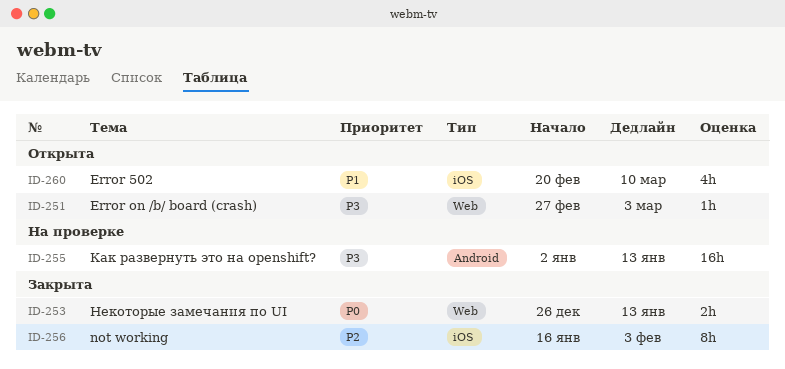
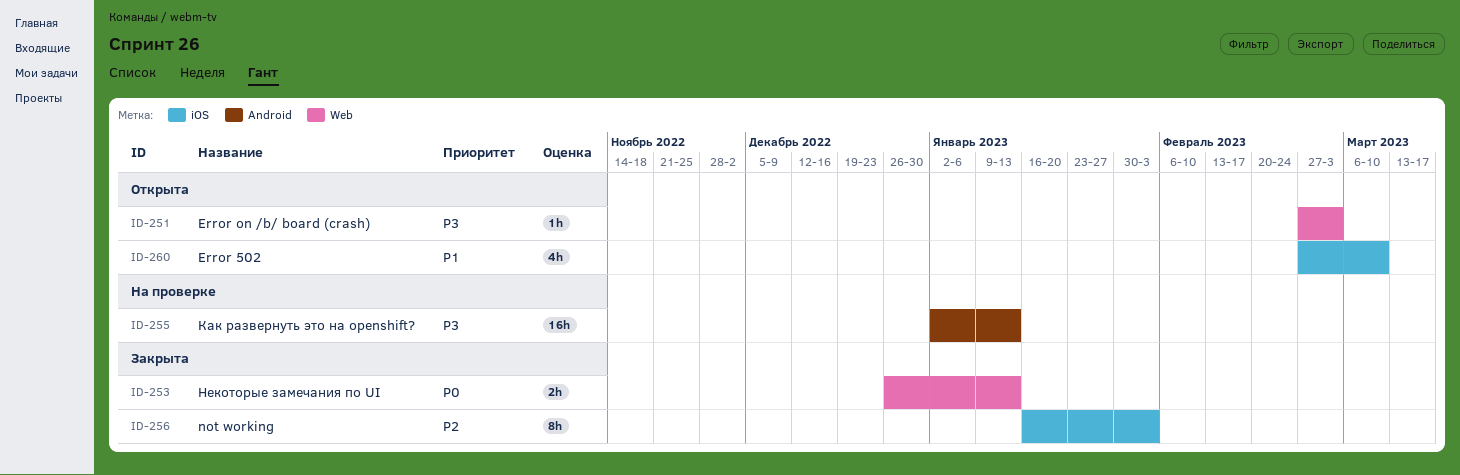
ID-260, start: Feb 20 -> Feb 27

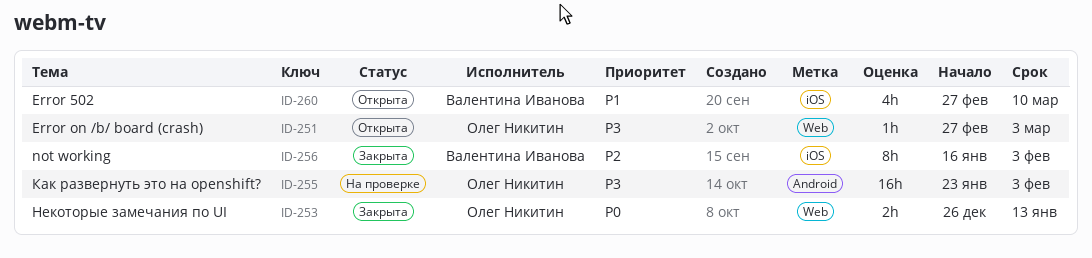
ID-255, start: Jan 2 -> Jan 23
ID-255, due: Jan 13 -> Feb 3

